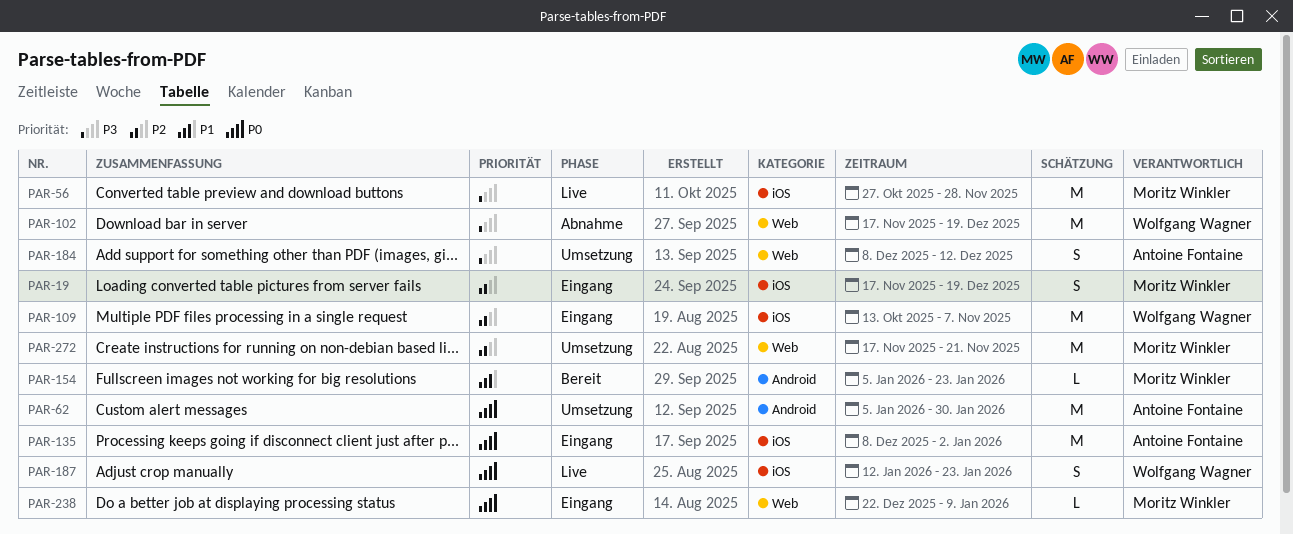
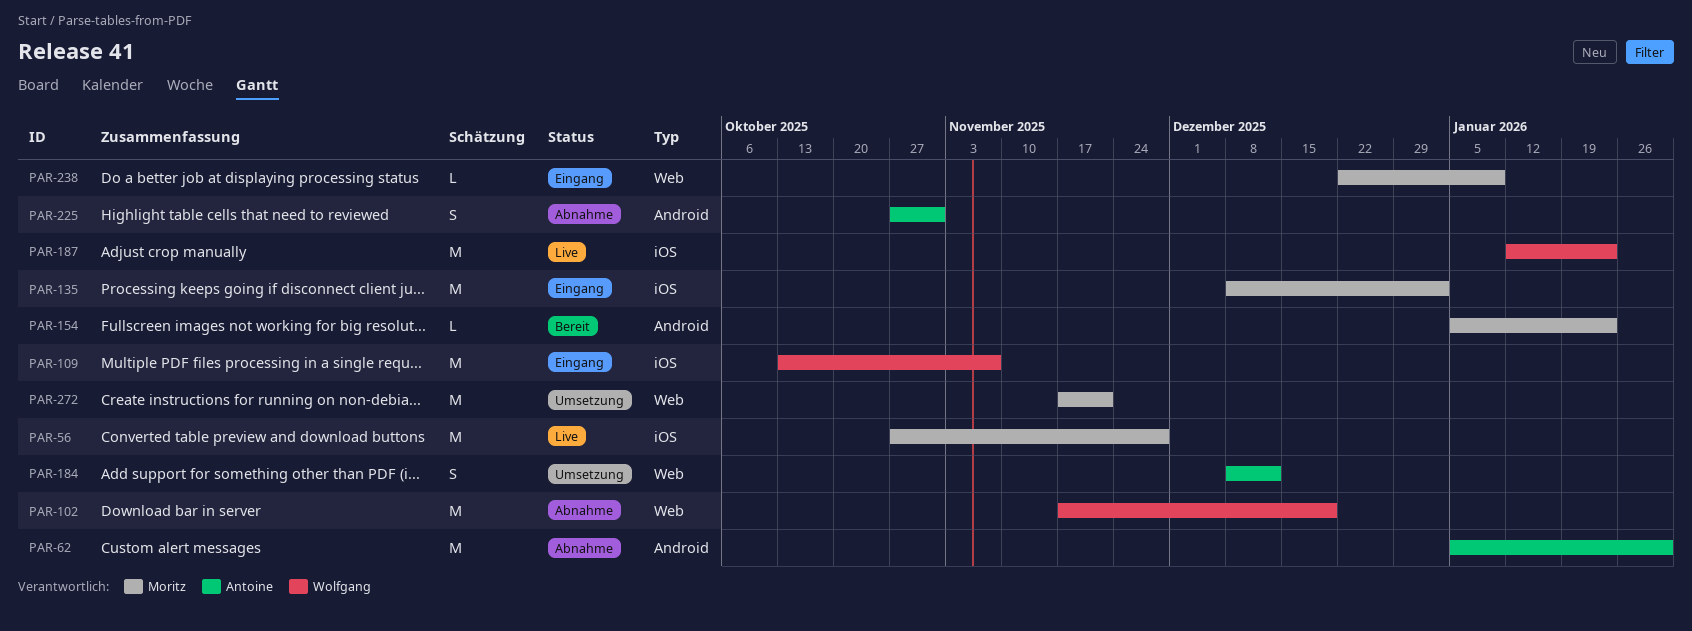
PAR-19: present -> none
PAR-62, status: Umsetzung -> Abnahme
PAR-135, owner: Antoine Fontaine -> Moritz Winkler
PAR-187, estimate: S -> M
PAR-225: none -> present

